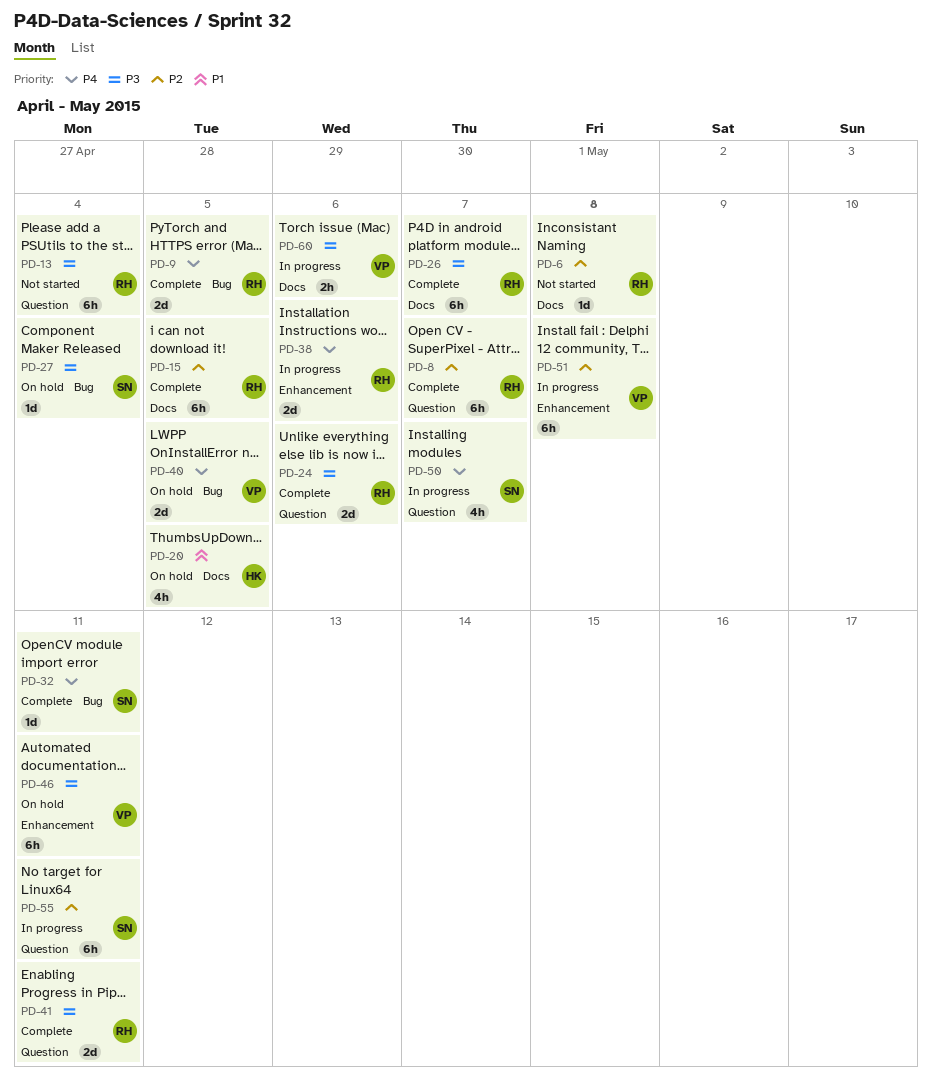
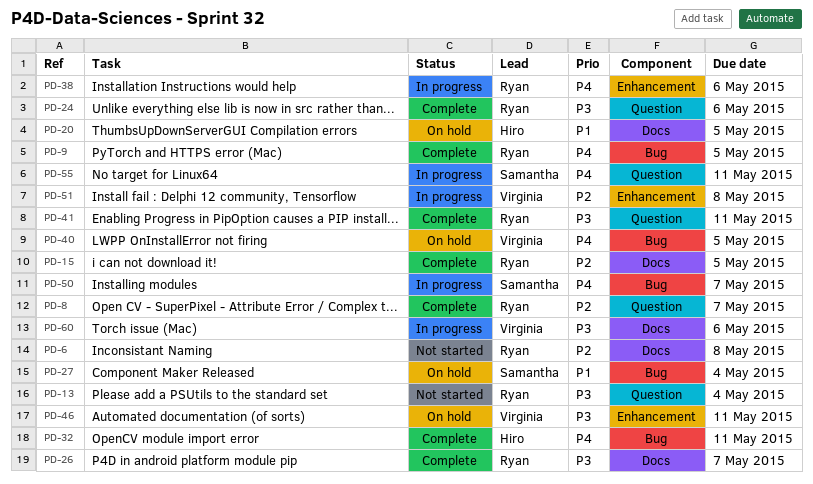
PD-27, priority: P3 -> P1
PD-32, owner: Samantha -> Hiro
PD-50, label: Question -> Bug
PD-55, priority: P2 -> P4

